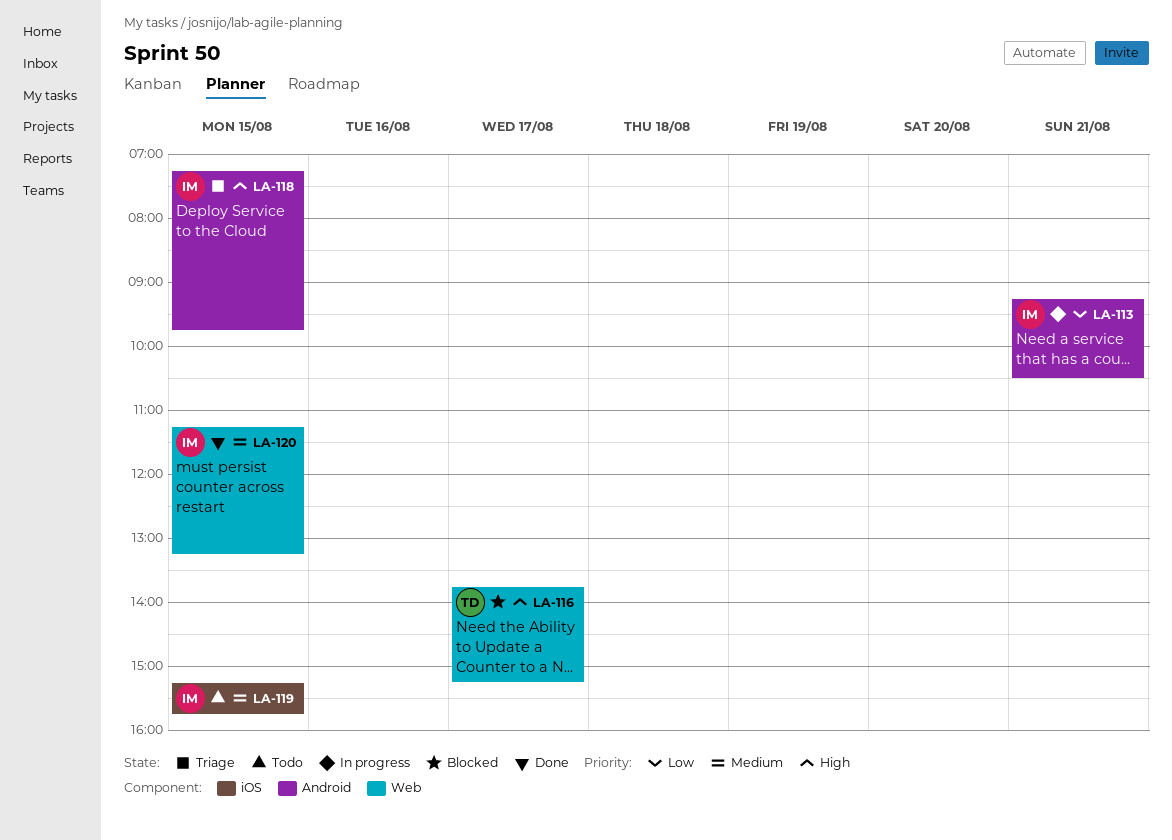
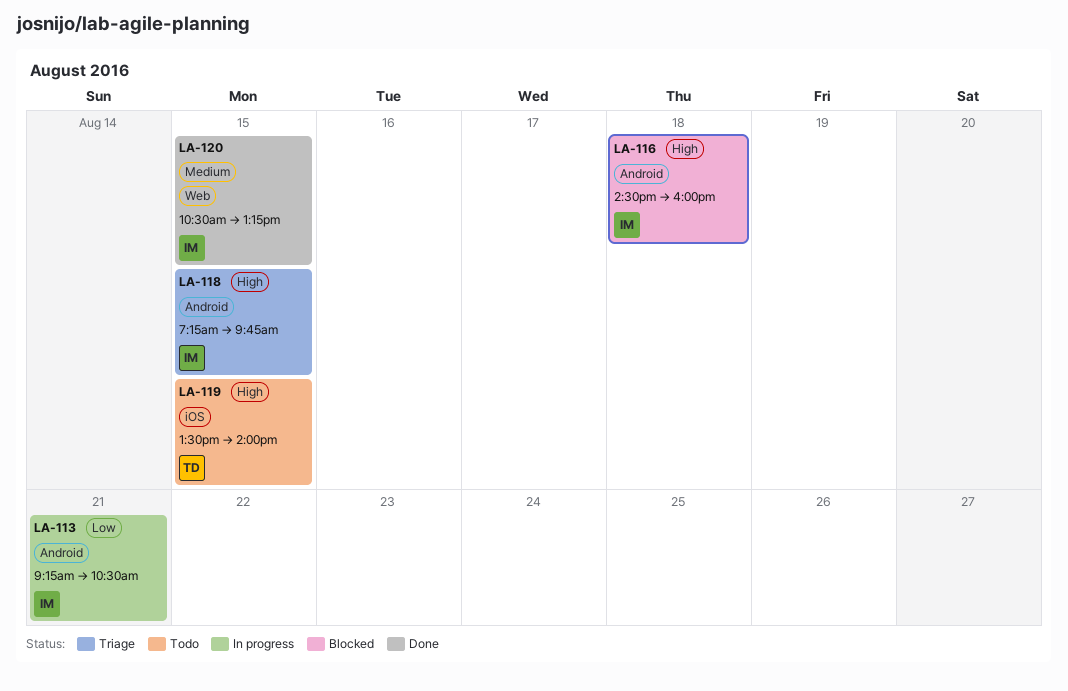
LA-116, owner: TD -> IM
LA-116, label: Web -> Android
LA-116, day: Aug 17 -> Aug 18
LA-116, begins: 13:45 -> 14:30
LA-116, ends: 15:15 -> 16:00
LA-119, owner: IM -> TD
LA-119, priority: Medium -> High
LA-119, begins: 15:15 -> 13:30
LA-119, ends: 15:45 -> 14:00
LA-120, begins: 11:15 -> 10:30

